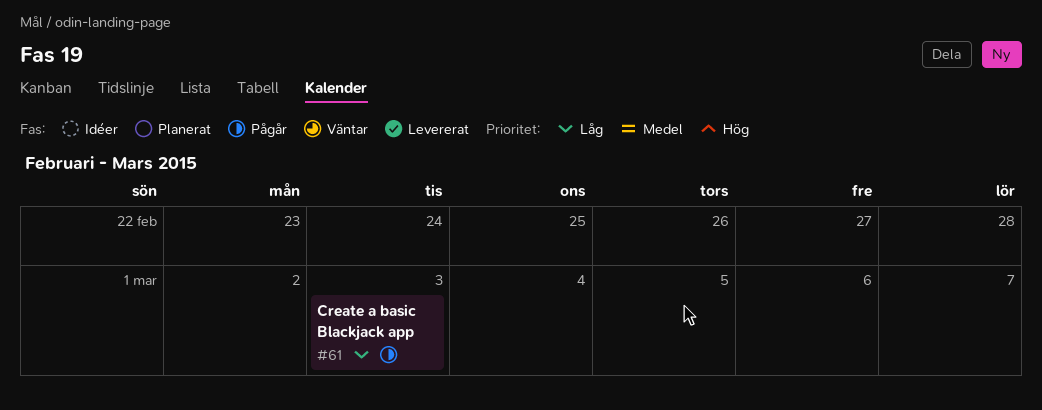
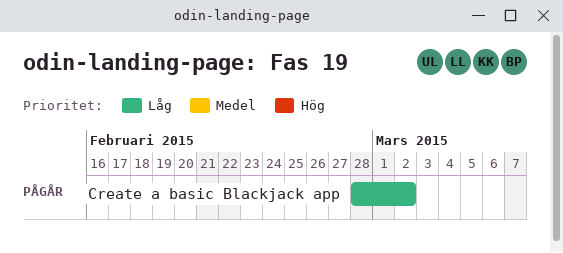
Create a basic Blackjack app, due: Mar 3 -> Mar 2

